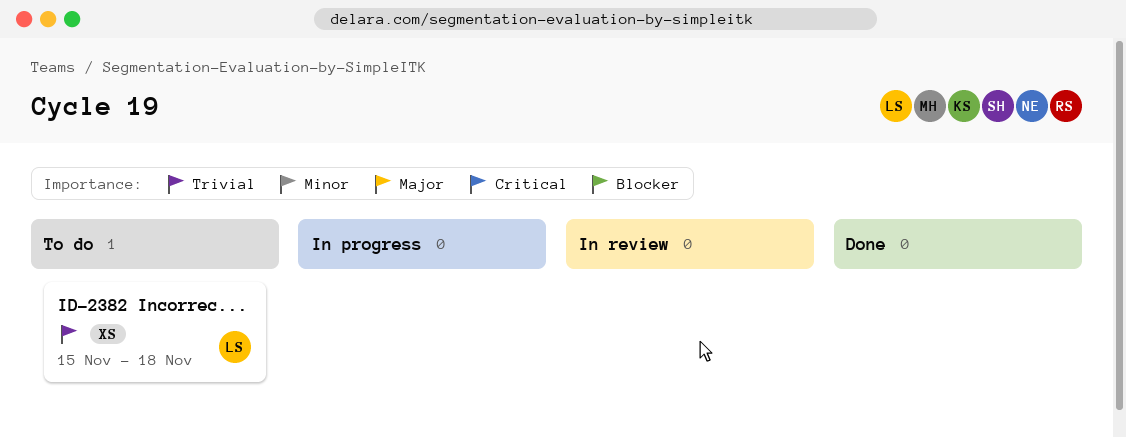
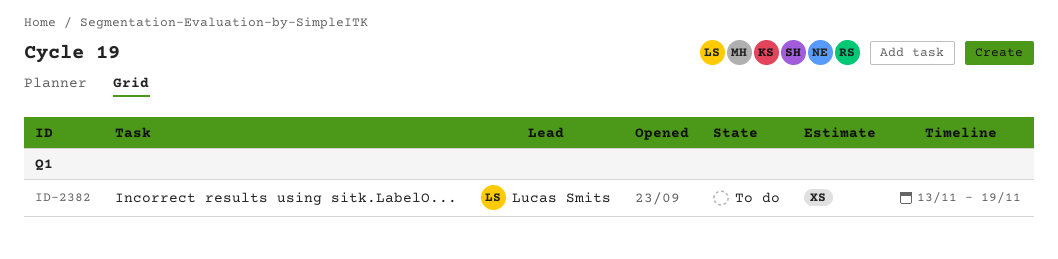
ID-2382, start: Nov 15 -> Nov 13
ID-2382, due: Nov 18 -> Nov 19

